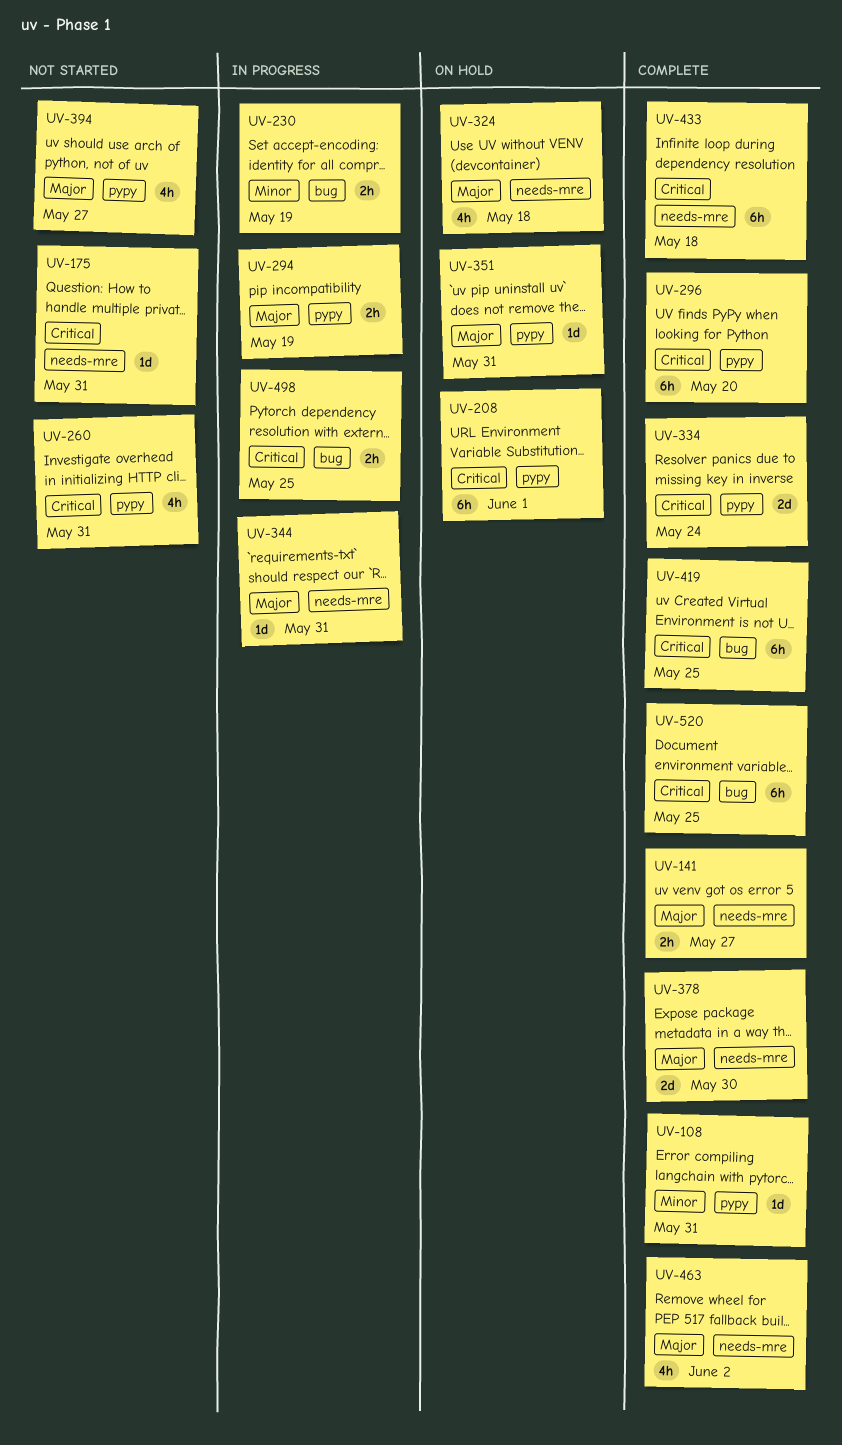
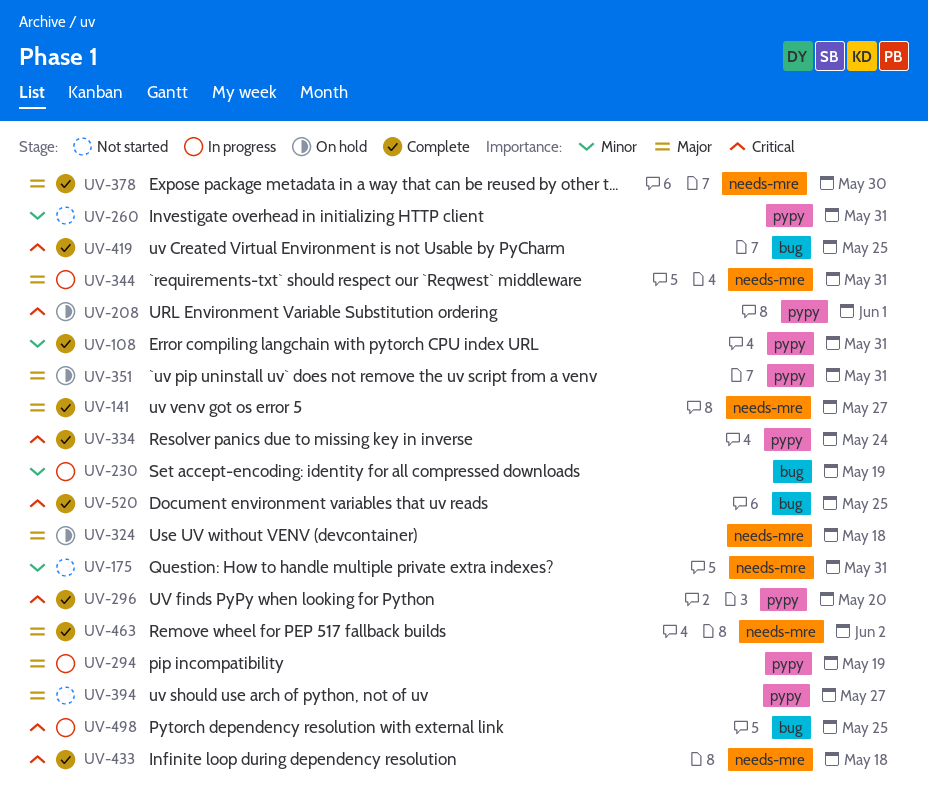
UV-175, priority: Critical -> Minor
UV-260, priority: Critical -> Minor

